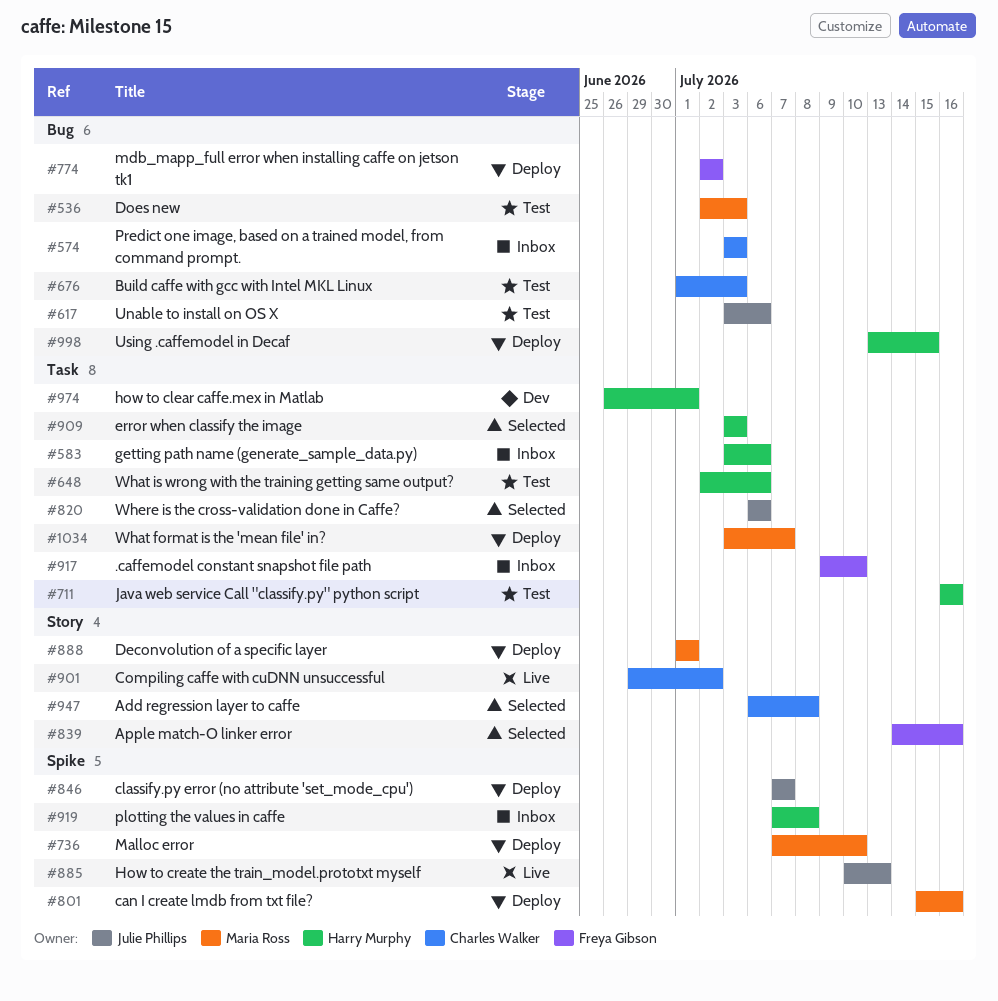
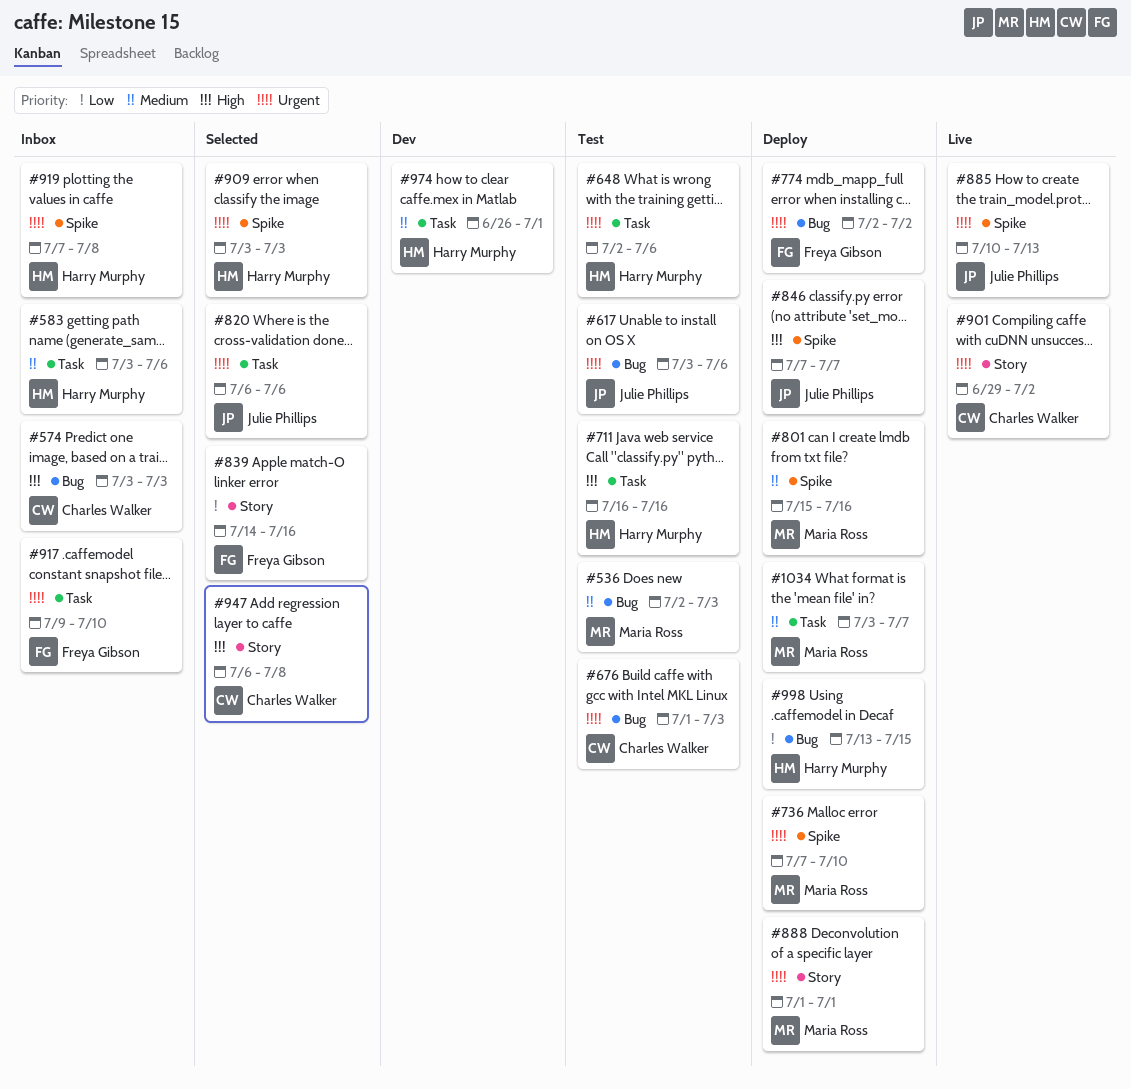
#909, label: Task -> Spike

